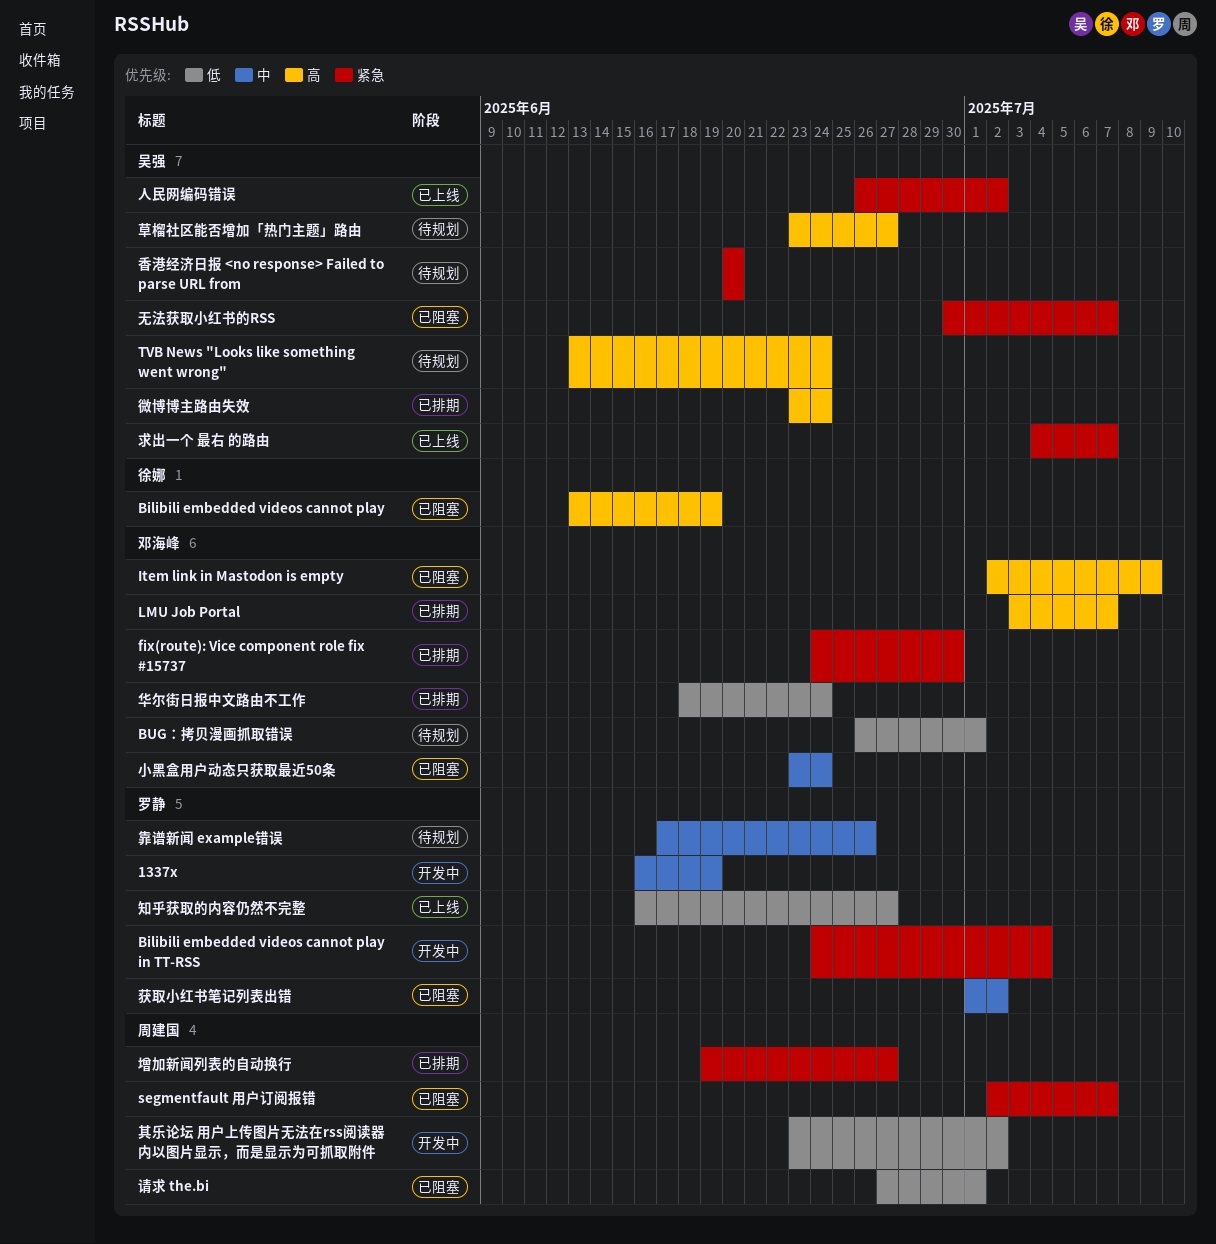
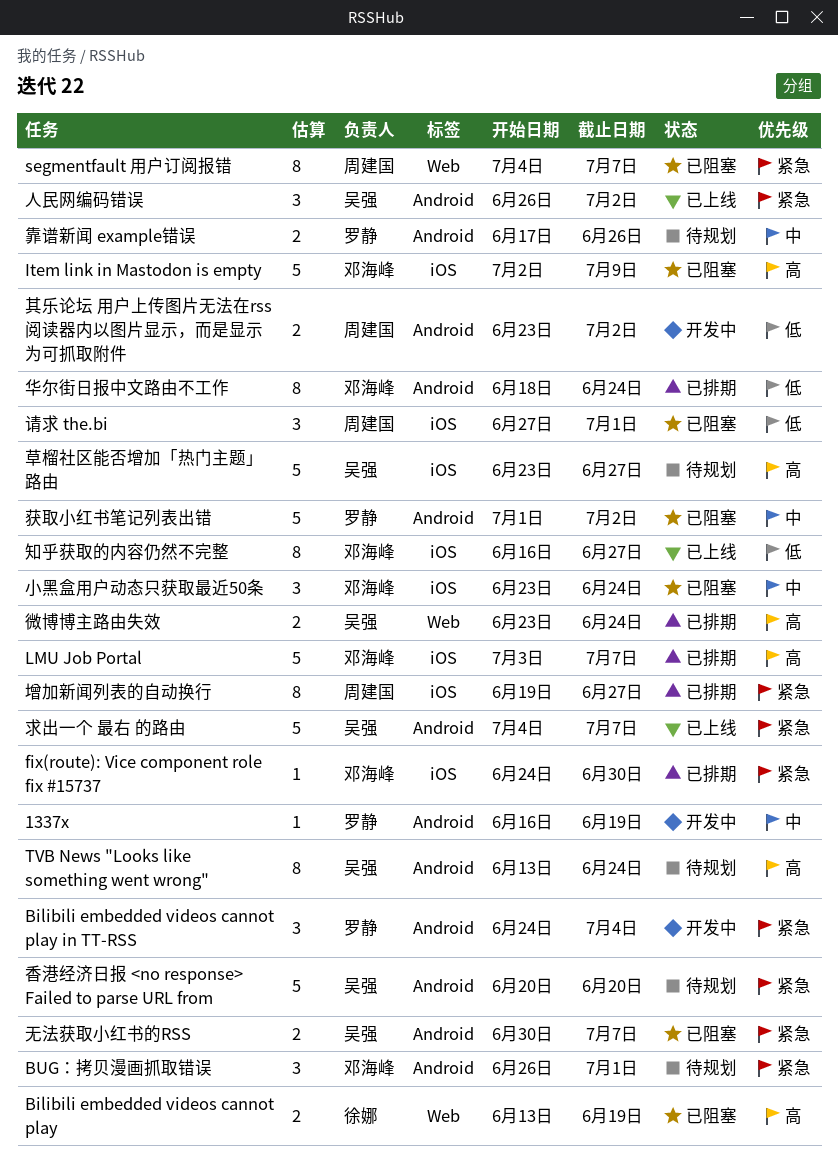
BUG：拷贝漫画抓取错误, priority: 低 -> 紧急
segmentfault 用户订阅报错, start: Jul 2 -> Jul 4
知乎获取的内容仍然不完整, owner: 罗静 -> 邓海峰

